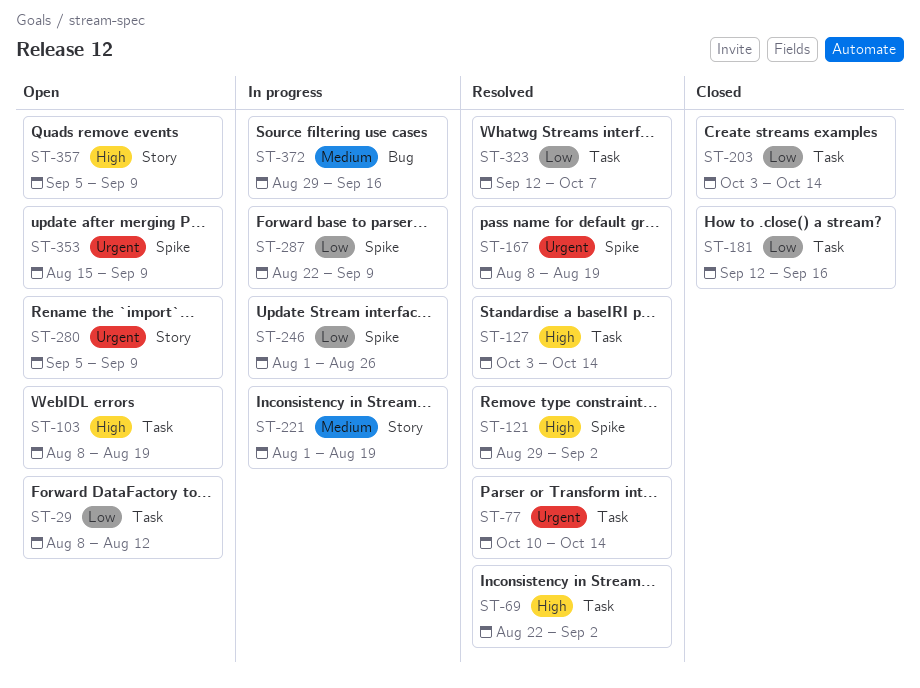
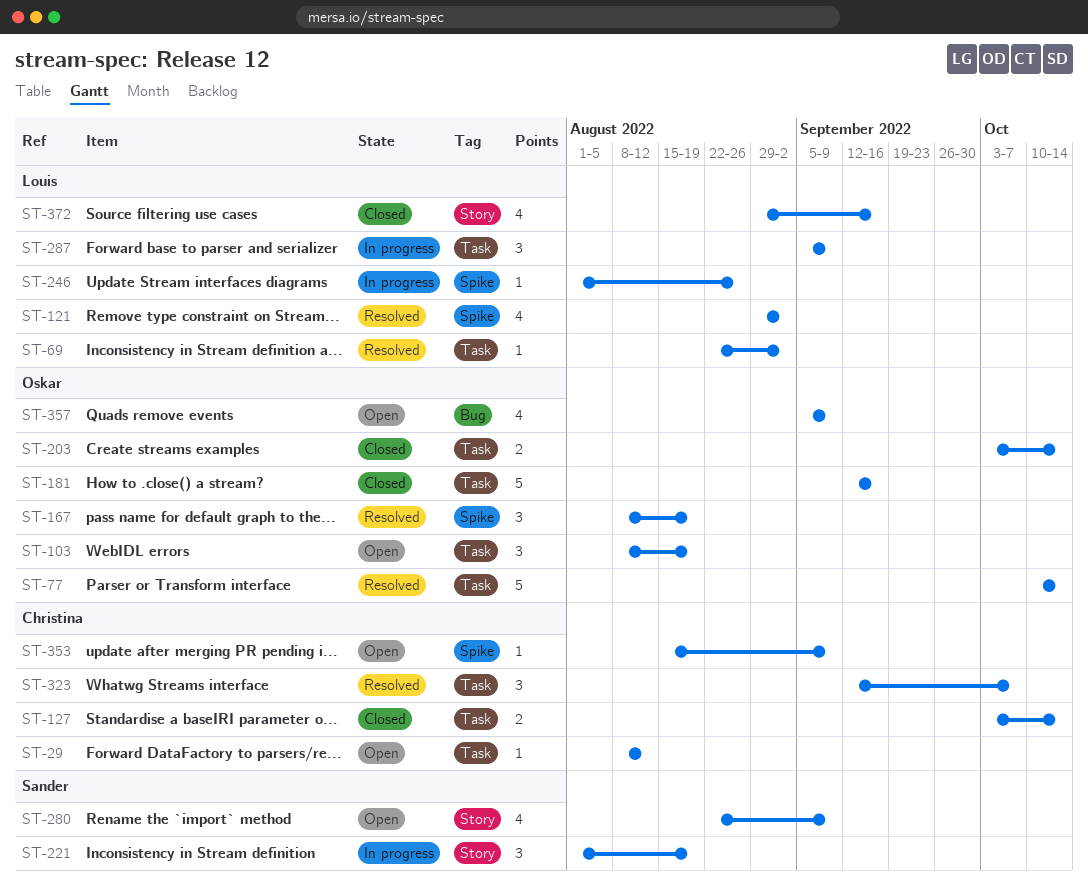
ST-127, status: Resolved -> Closed
ST-280, start: Sep 5 -> Aug 22
ST-287, label: Spike -> Task
ST-287, start: Aug 22 -> Sep 5
ST-357, label: Story -> Bug
ST-372, status: In progress -> Closed
ST-372, label: Bug -> Story

